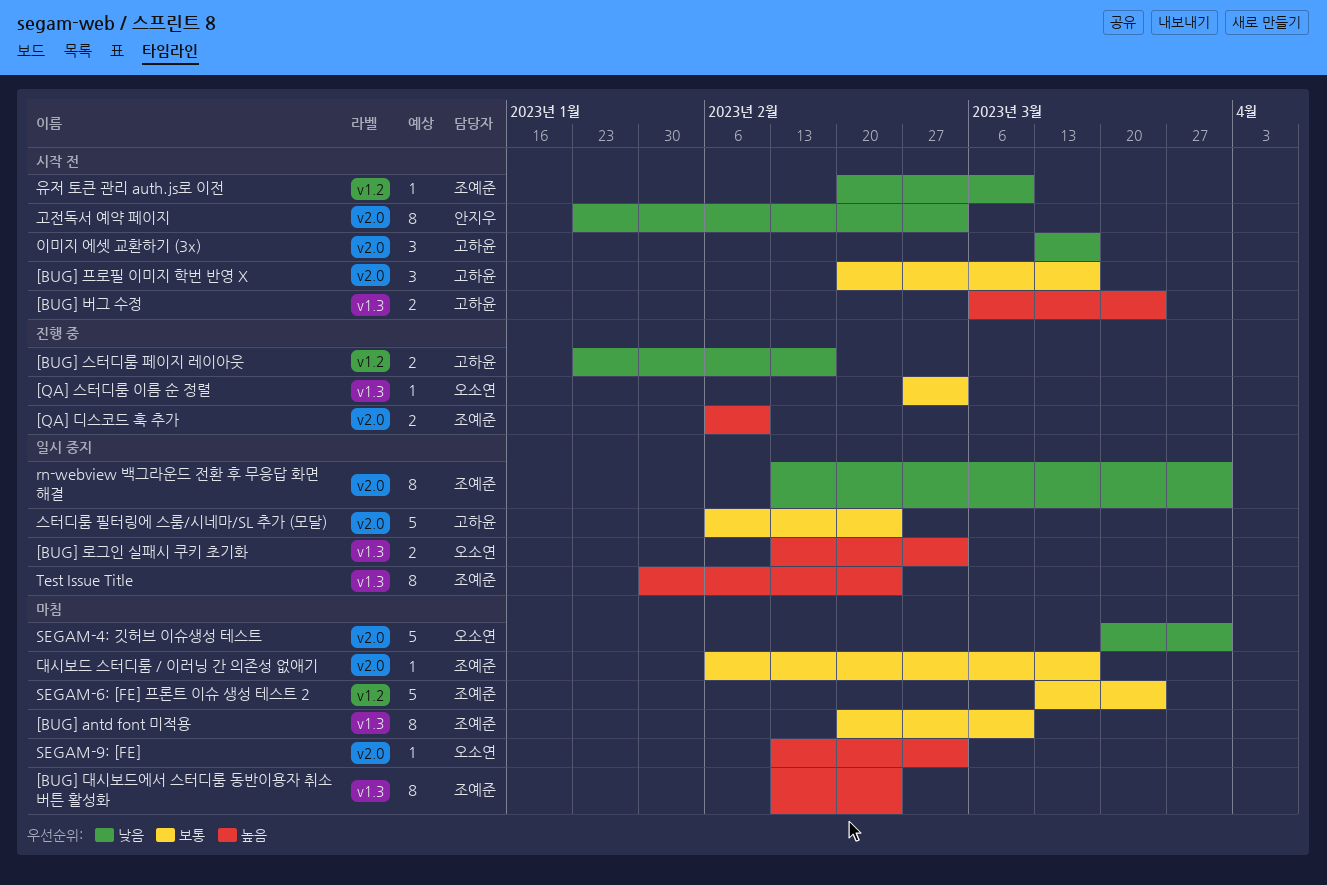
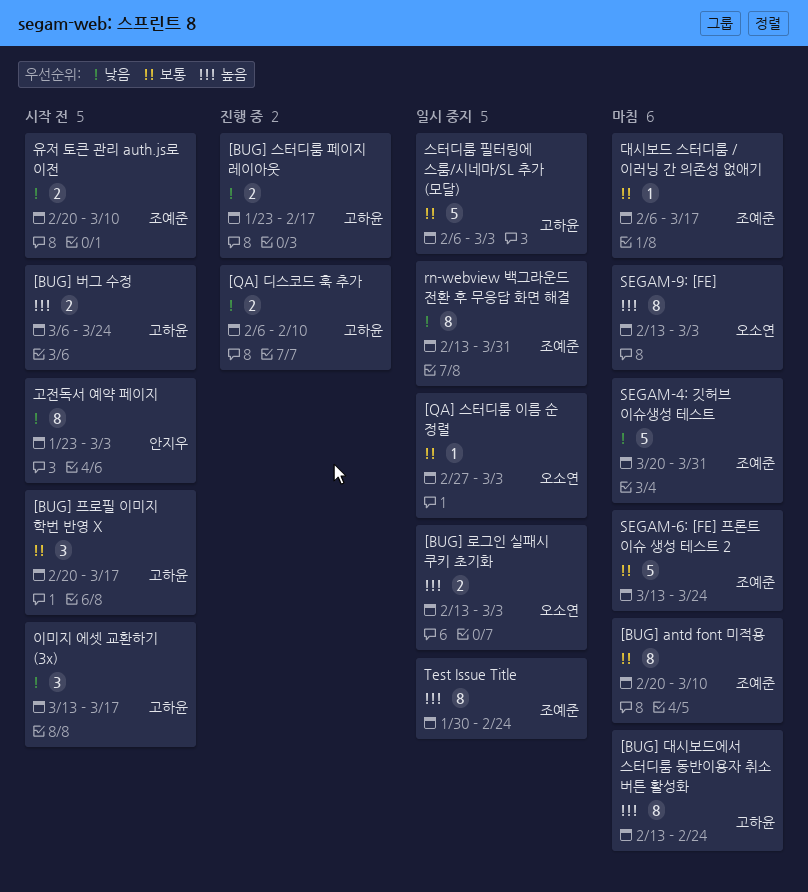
[BUG] 대시보드에서 스터디룸 동반이용자 취소 버튼 활성화, owner: 조예준 -> 고하윤
[QA] 디스코드 훅 추가, owner: 조예준 -> 고하윤
[QA] 디스코드 훅 추가, priority: 높음 -> 낮음
[QA] 스터디룸 이름 순 정렬, status: 진행 중 -> 일시 중지
SEGAM-4: 깃허브 이슈생성 테스트, owner: 오소연 -> 조예준
SEGAM-9: [FE], estimate: 1 -> 8
스터디룸 필터링에 스룸/시네마/SL 추가 (모달), due: Feb 24 -> Mar 3
유저 토큰 관리 auth.js로 이전, estimate: 1 -> 2

